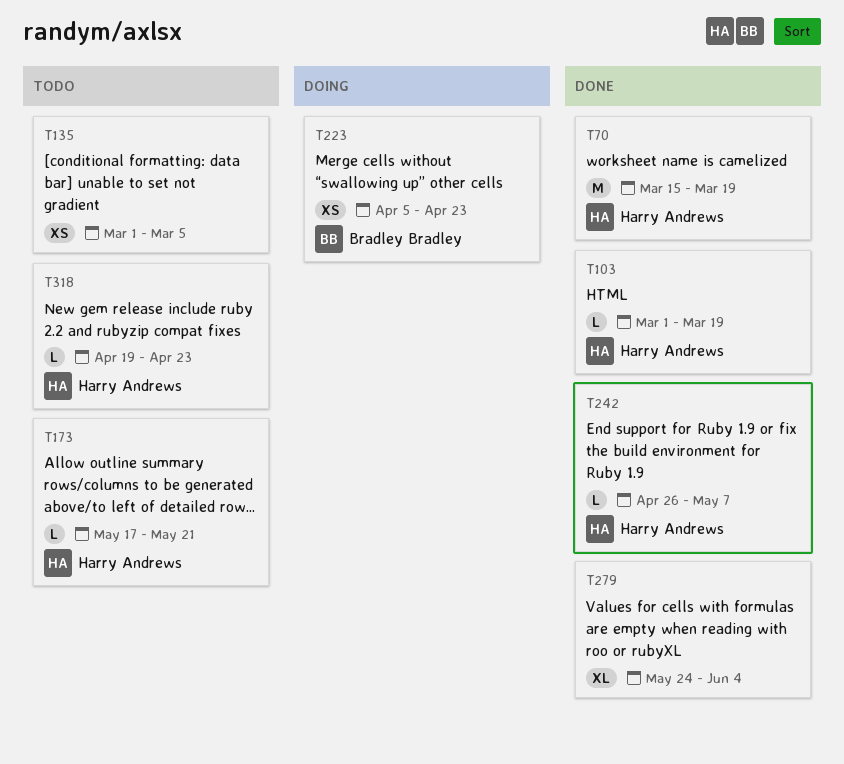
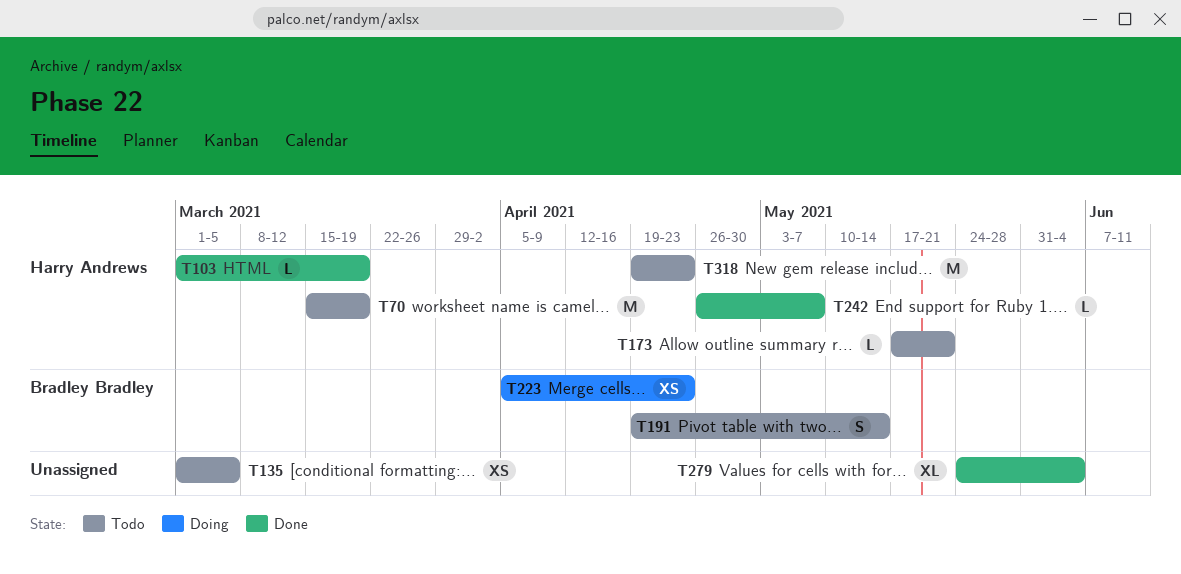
T70, status: Done -> Todo
T191: none -> present
T318, estimate: L -> M

